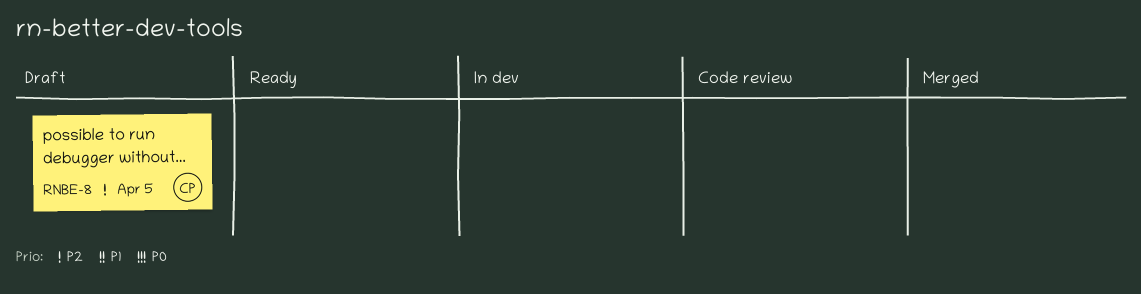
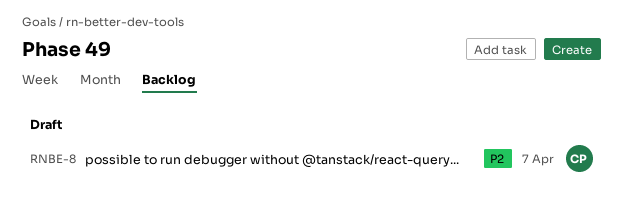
RNBE-8, due: Apr 5 -> Apr 7

